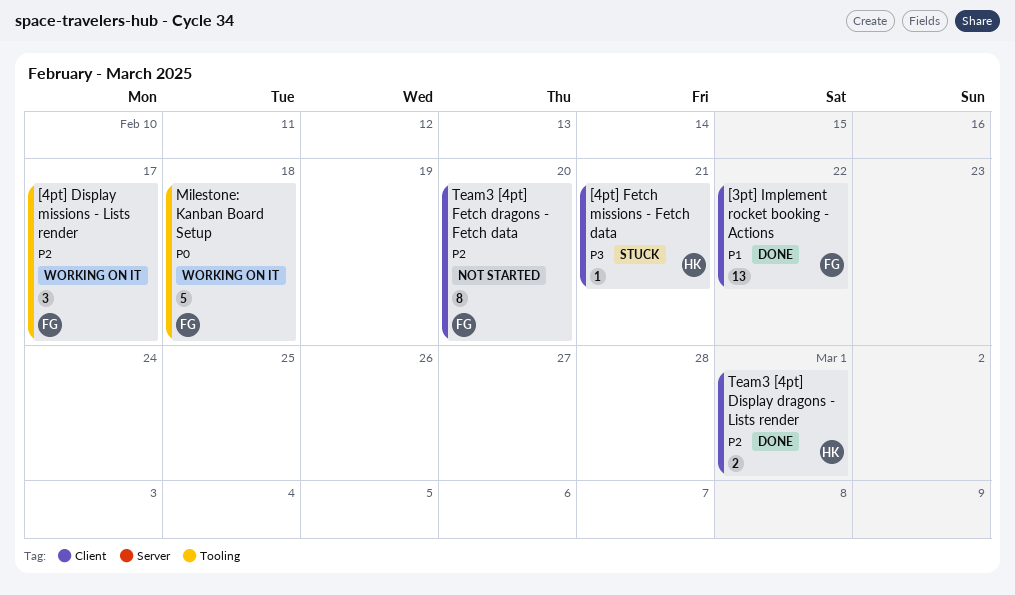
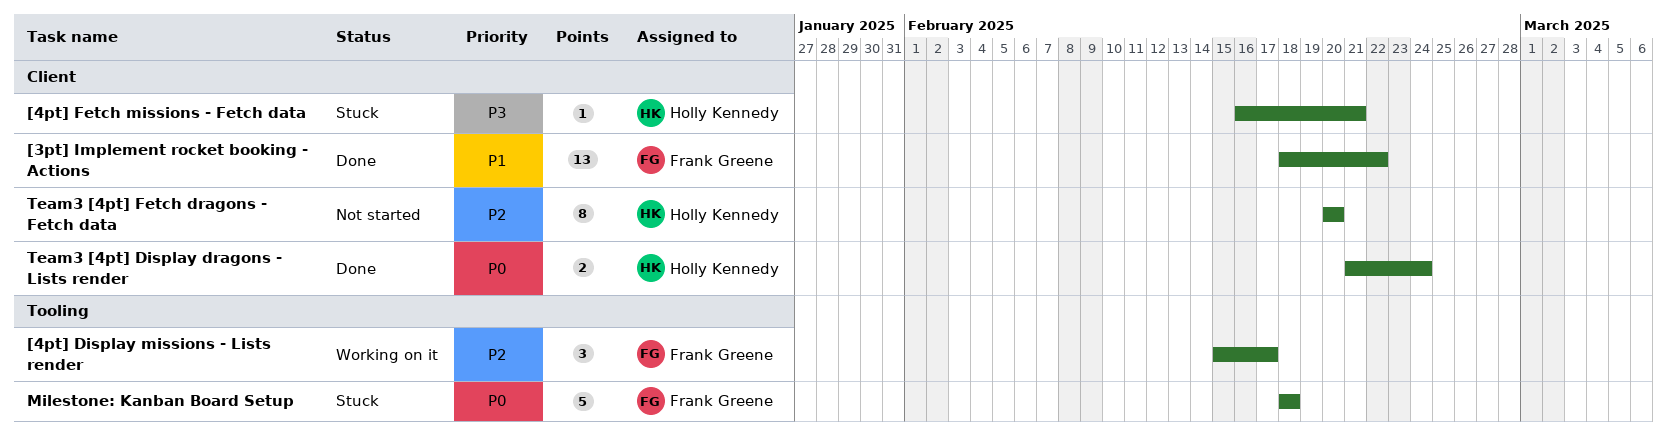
Milestone: Kanban Board Setup, status: Working on it -> Stuck
Team3 [4pt] Display dragons - Lists render, priority: P2 -> P0
Team3 [4pt] Display dragons - Lists render, due: Mar 1 -> Feb 24
Team3 [4pt] Fetch dragons - Fetch data, owner: Frank Greene -> Holly Kennedy

